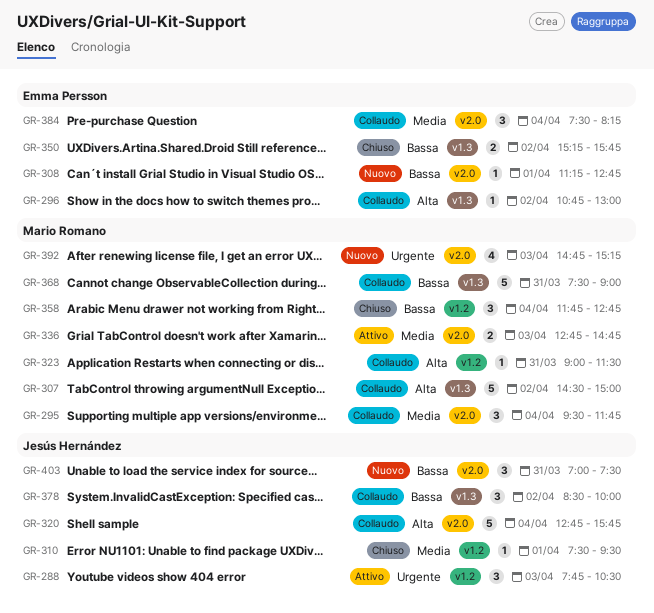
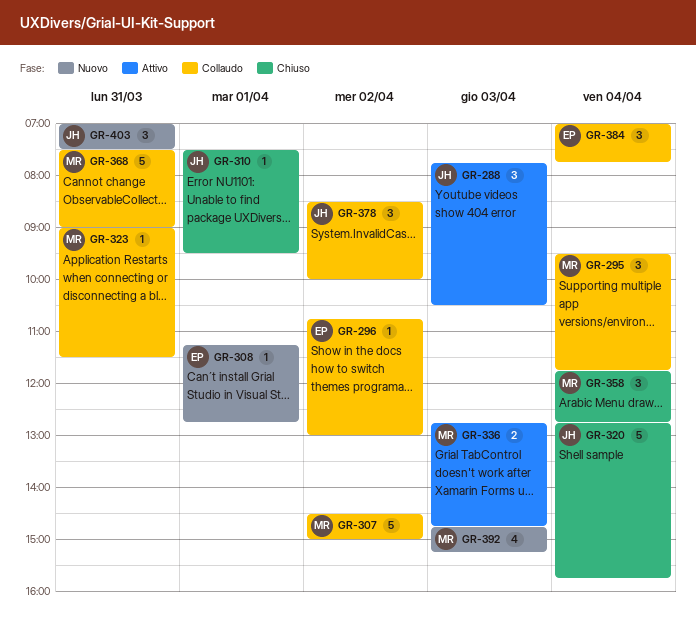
GR-320, status: Collaudo -> Chiuso
GR-350: present -> none
GR-384, begins: 07:30 -> 07:00
GR-384, ends: 08:15 -> 07:45

